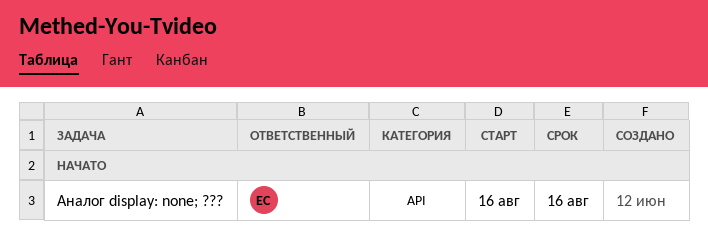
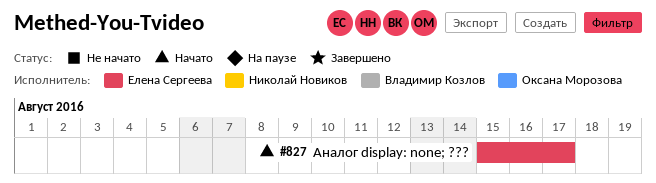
Аналог display: none; ???, start: Aug 16 -> Aug 15
Аналог display: none; ???, due: Aug 16 -> Aug 17

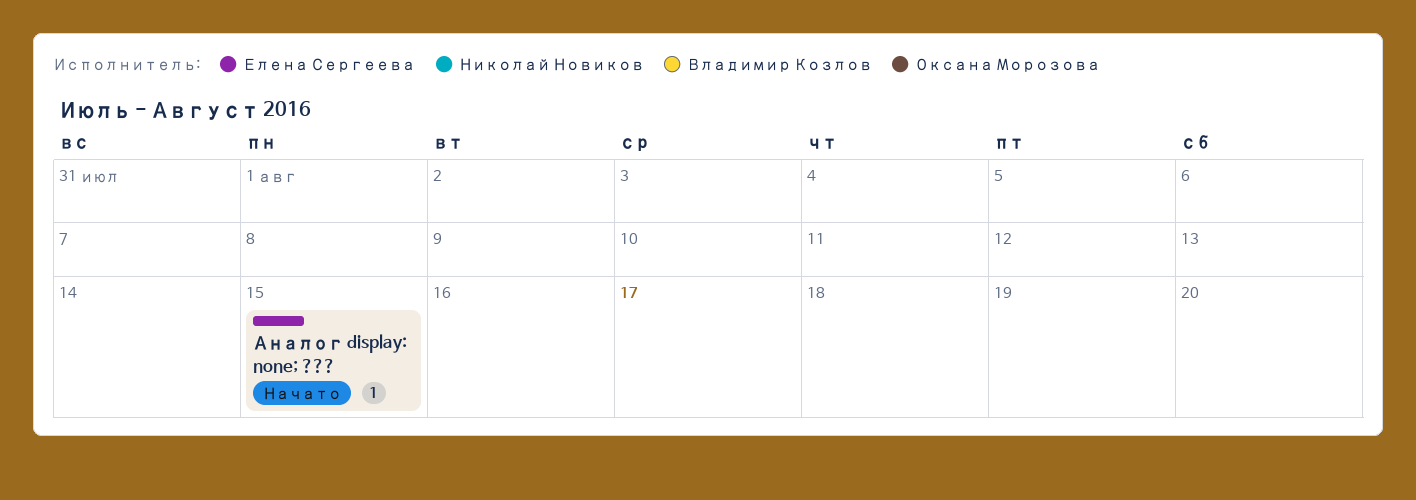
Аналог display: none; ???, due: Aug 17 -> Aug 15

